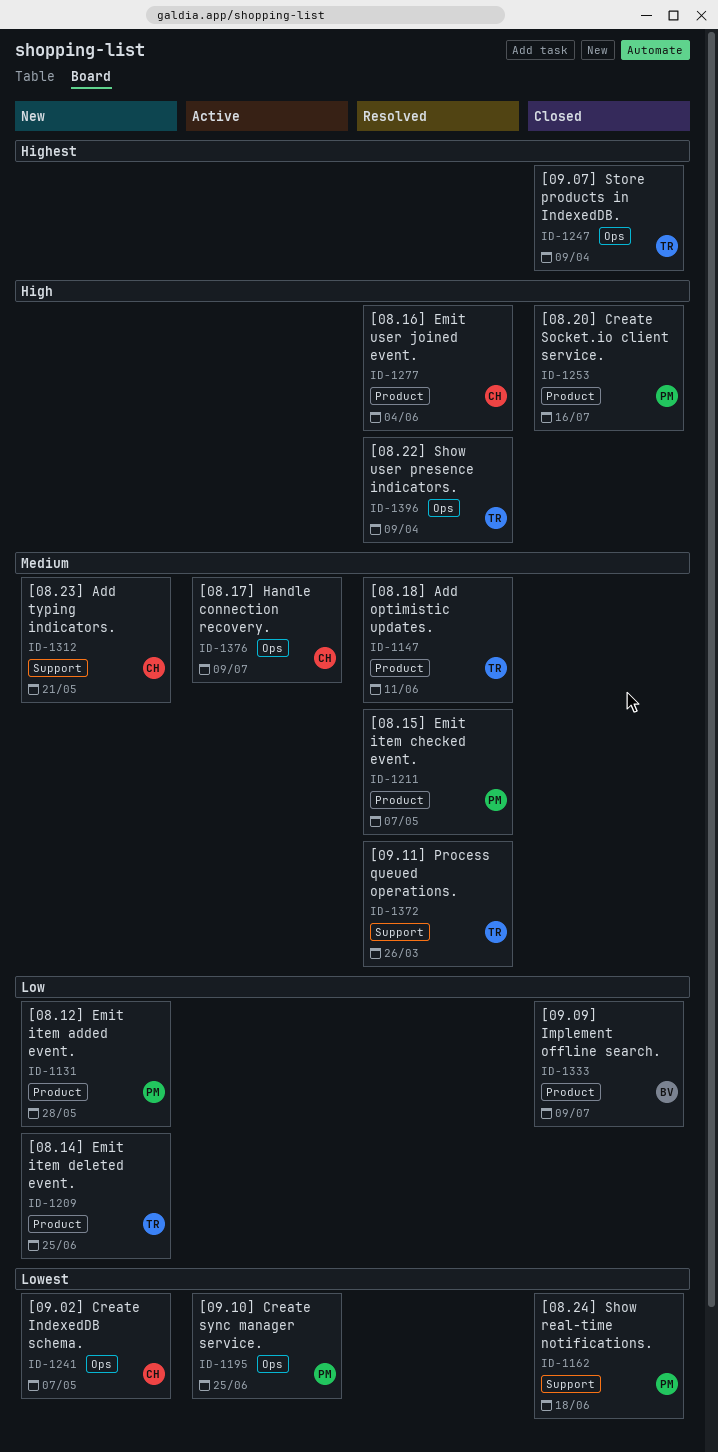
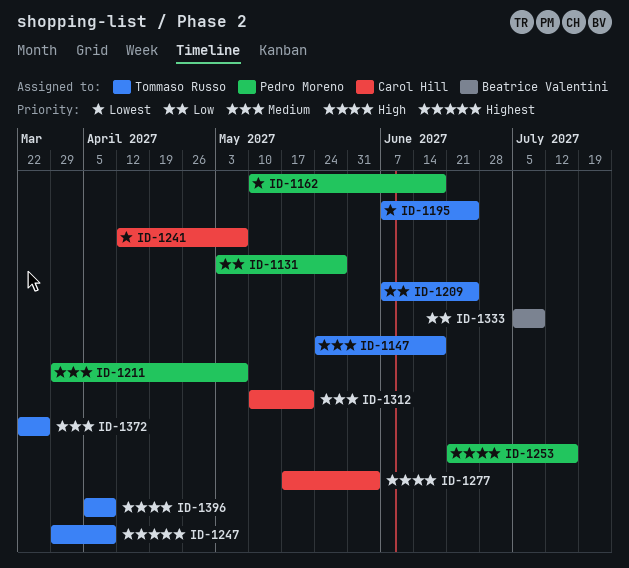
ID-1147, due: Jun 11 -> Jun 18
ID-1195, owner: Pedro Moreno -> Tommaso Russo
ID-1376: present -> none

